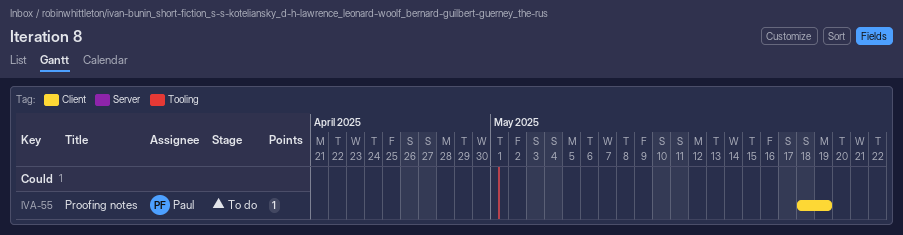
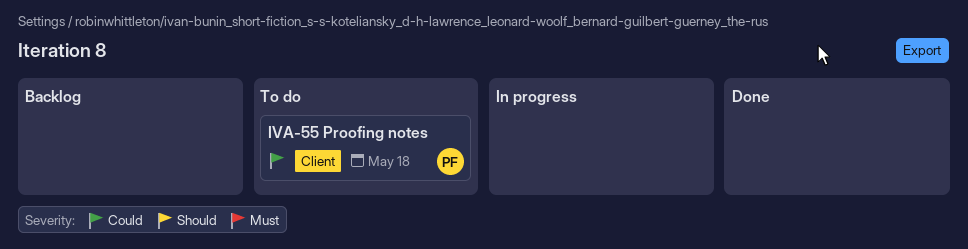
IVA-55, due: May 19 -> May 18

